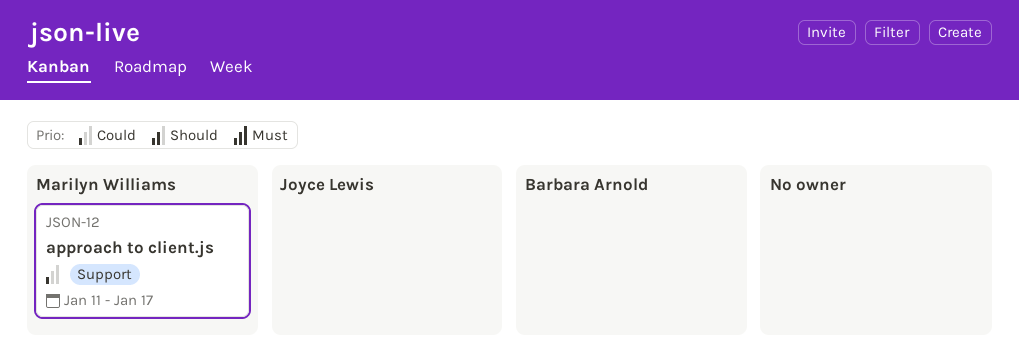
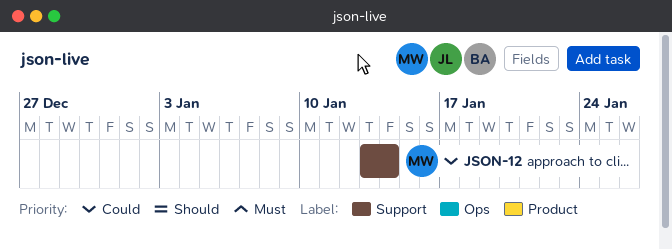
JSON-12, start: Jan 11 -> Jan 13
JSON-12, due: Jan 17 -> Jan 14

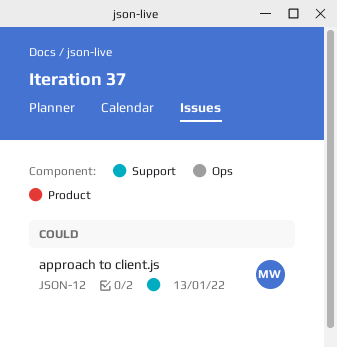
JSON-12, due: Jan 14 -> Jan 13

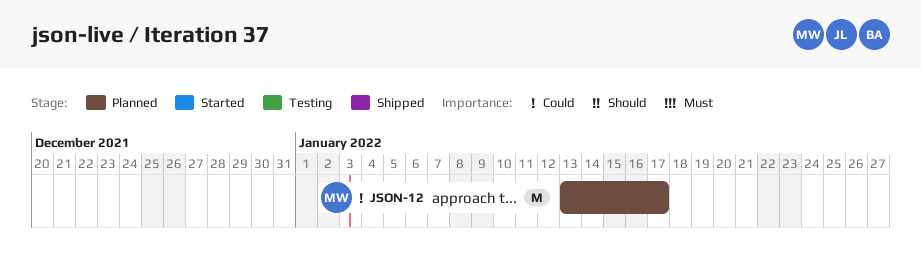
JSON-12, due: Jan 13 -> Jan 17

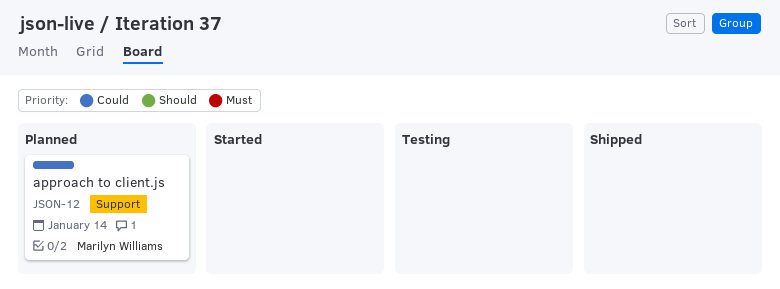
JSON-12, due: Jan 17 -> Jan 14

